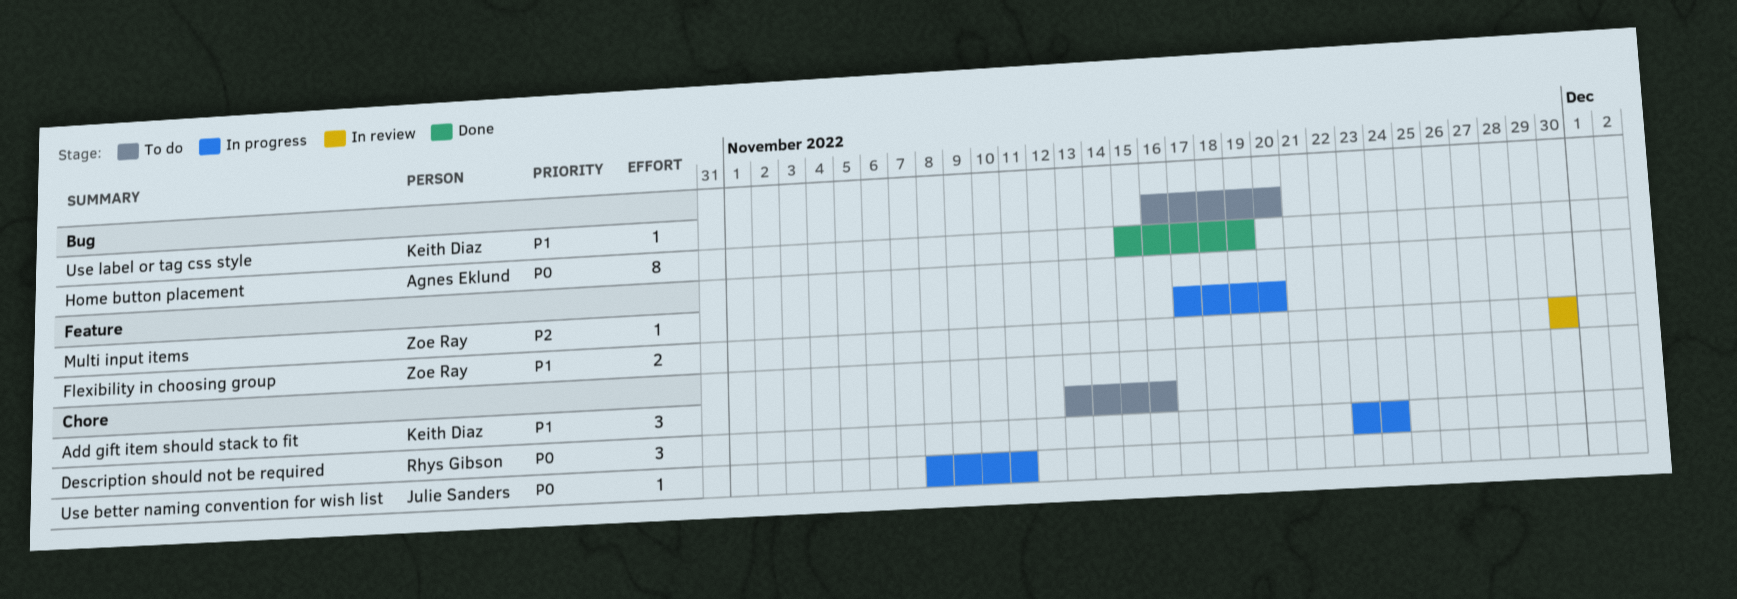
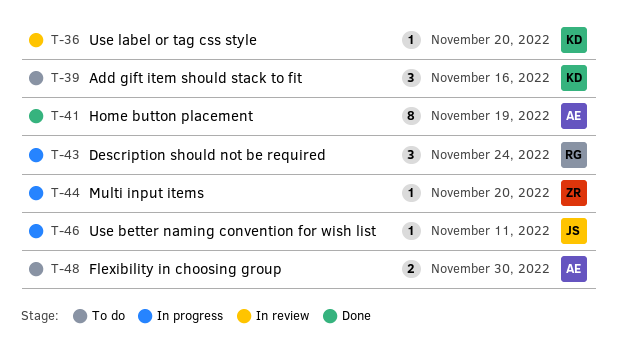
Flexibility in choosing group, status: In review -> To do
Flexibility in choosing group, owner: Zoe Ray -> Agnes Eklund
Use label or tag css style, status: To do -> In review

